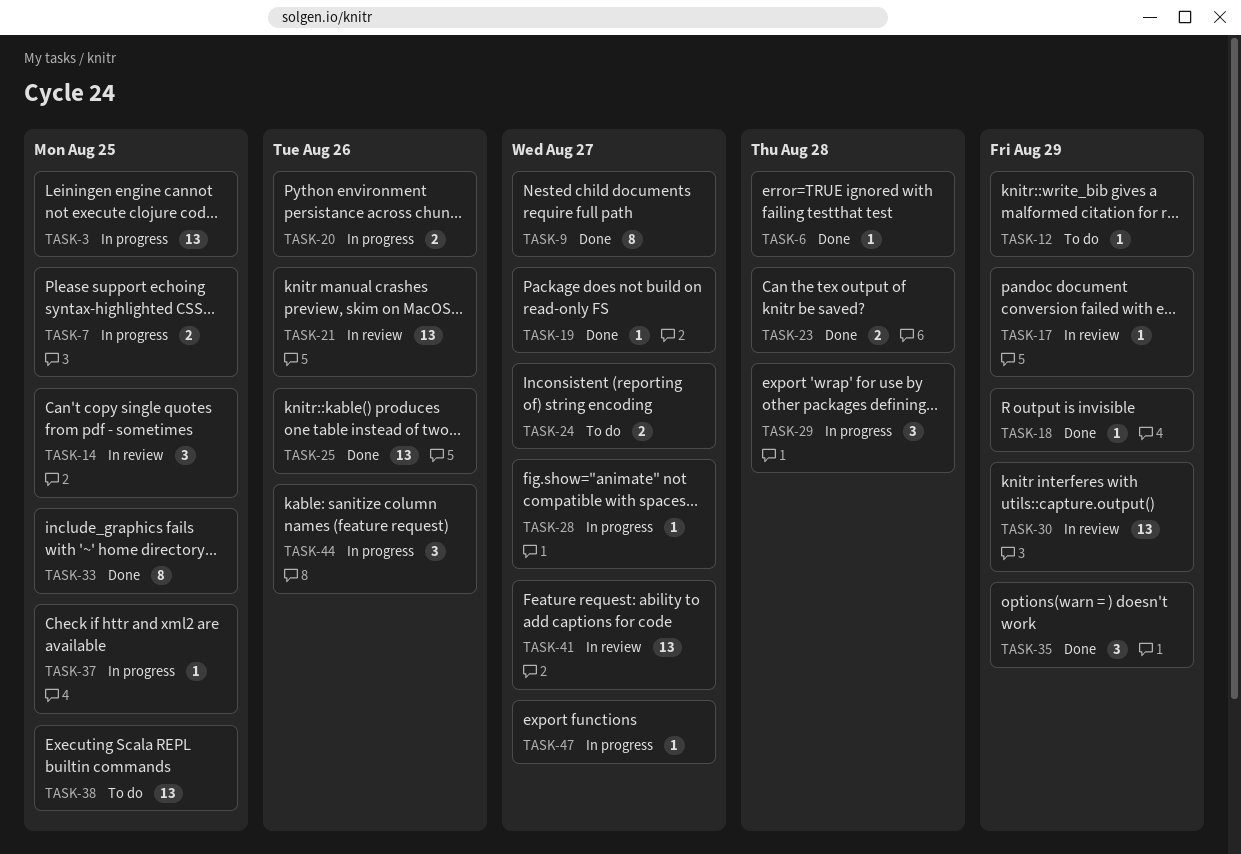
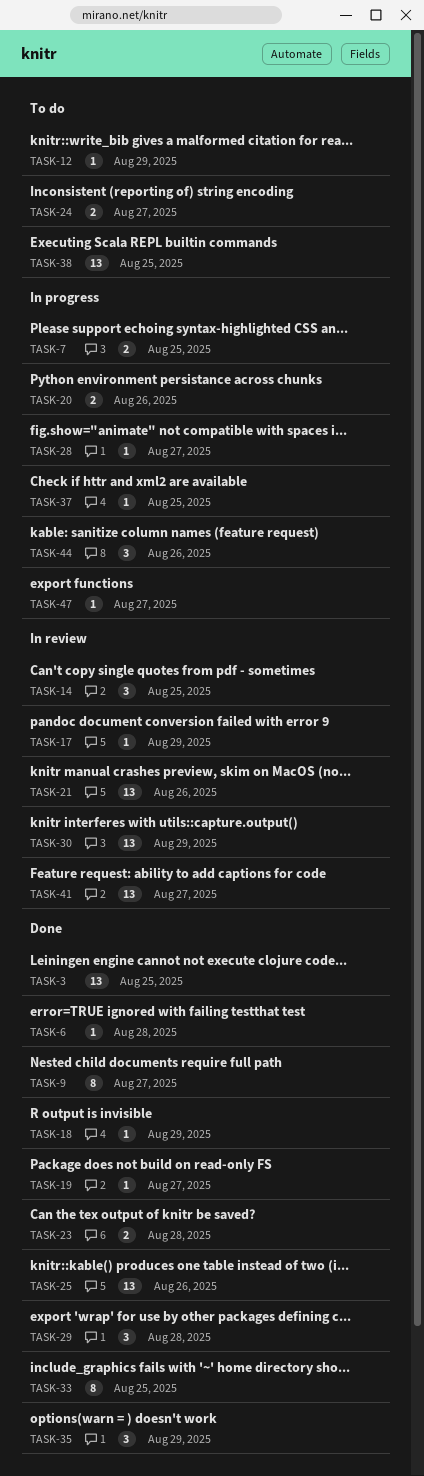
TASK-3, status: In progress -> Done
TASK-29, status: In progress -> Done

